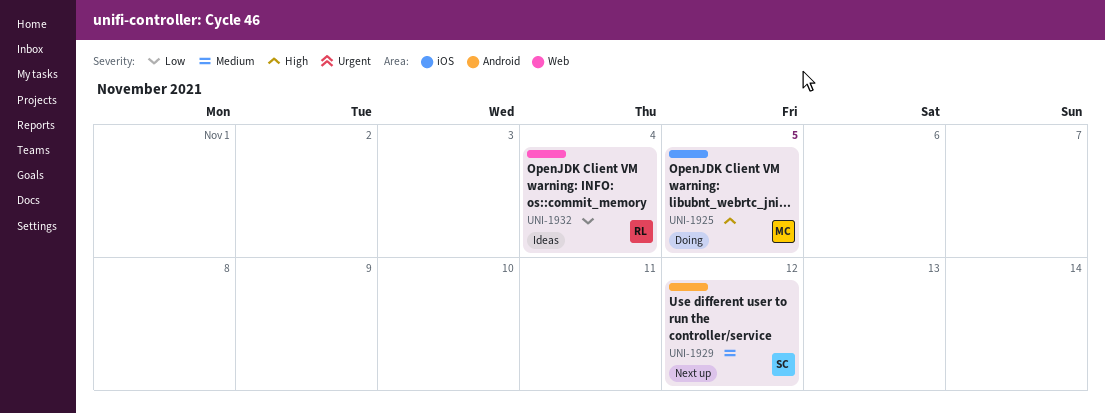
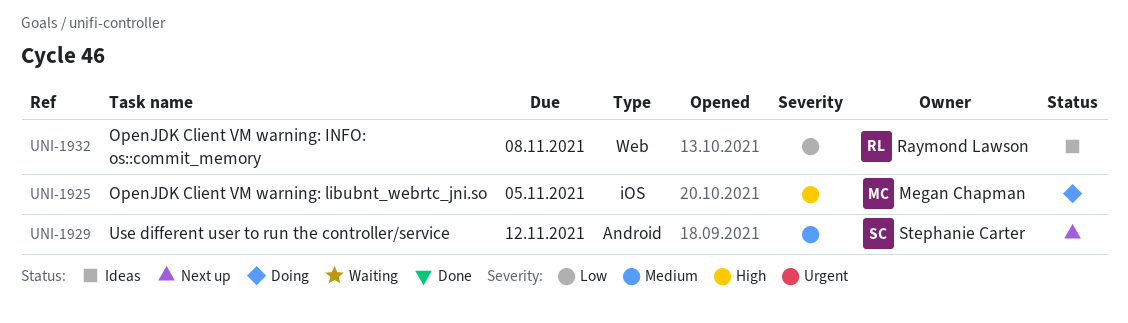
UNI-1932, due: Nov 4 -> Nov 8

